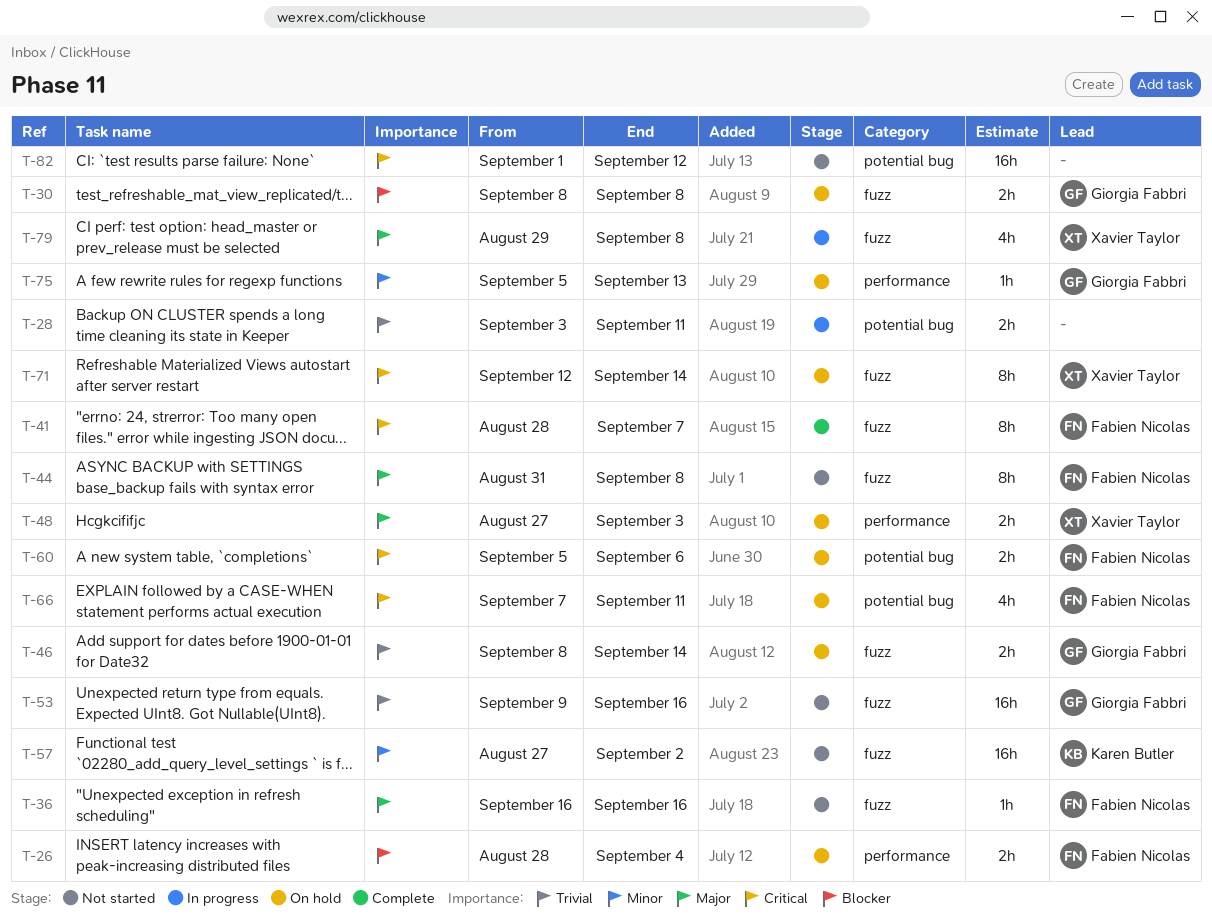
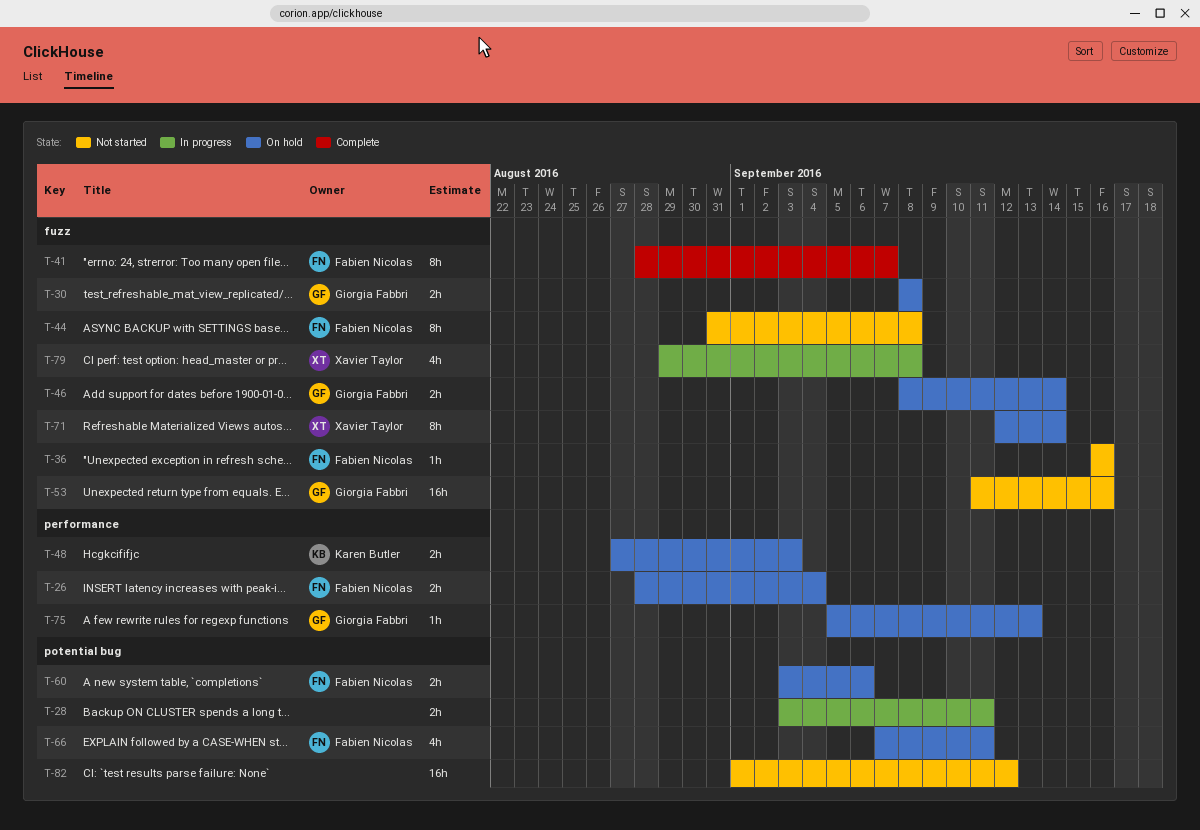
T-48, owner: Xavier Taylor -> Karen Butler
T-53, start: Sep 9 -> Sep 11
T-57: present -> none
T-60, start: Sep 5 -> Sep 3

